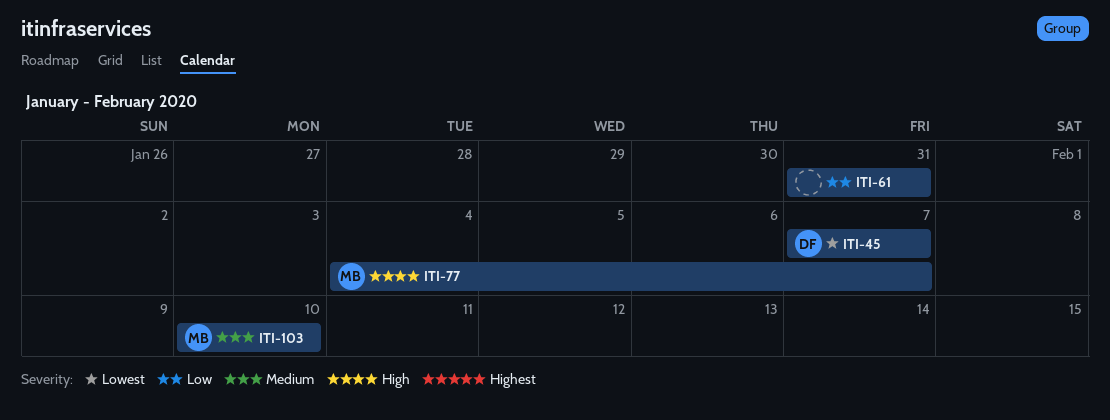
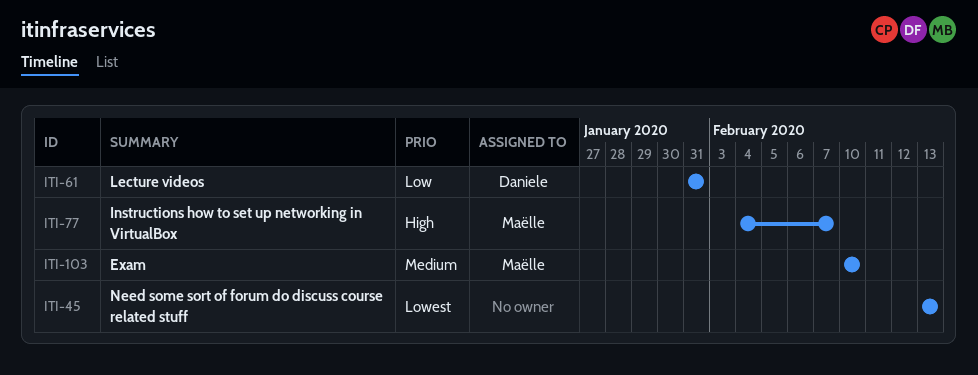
ITI-45, owner: Daniele -> none
ITI-45, start: Feb 7 -> Feb 13
ITI-45, due: Feb 7 -> Feb 13
ITI-61, owner: none -> Daniele

